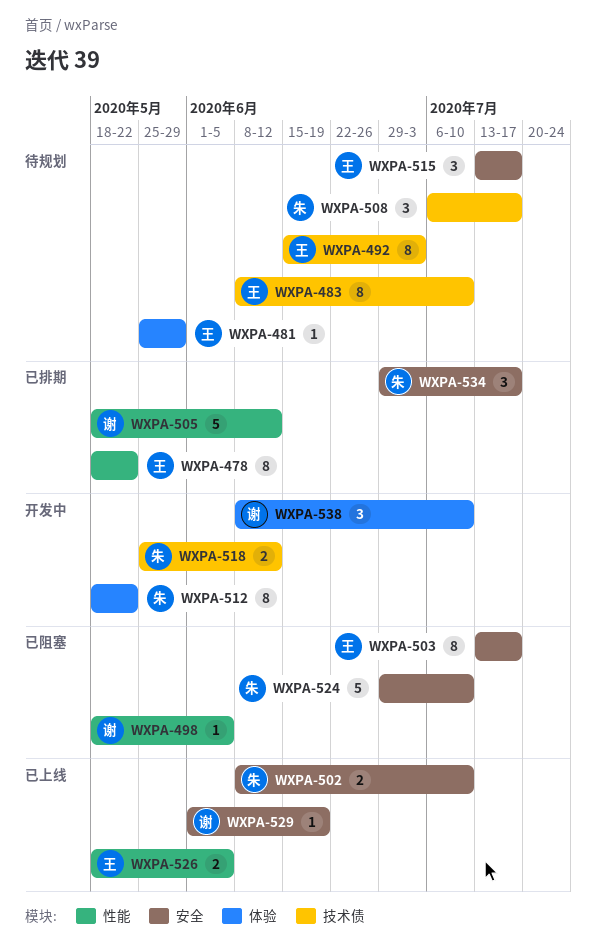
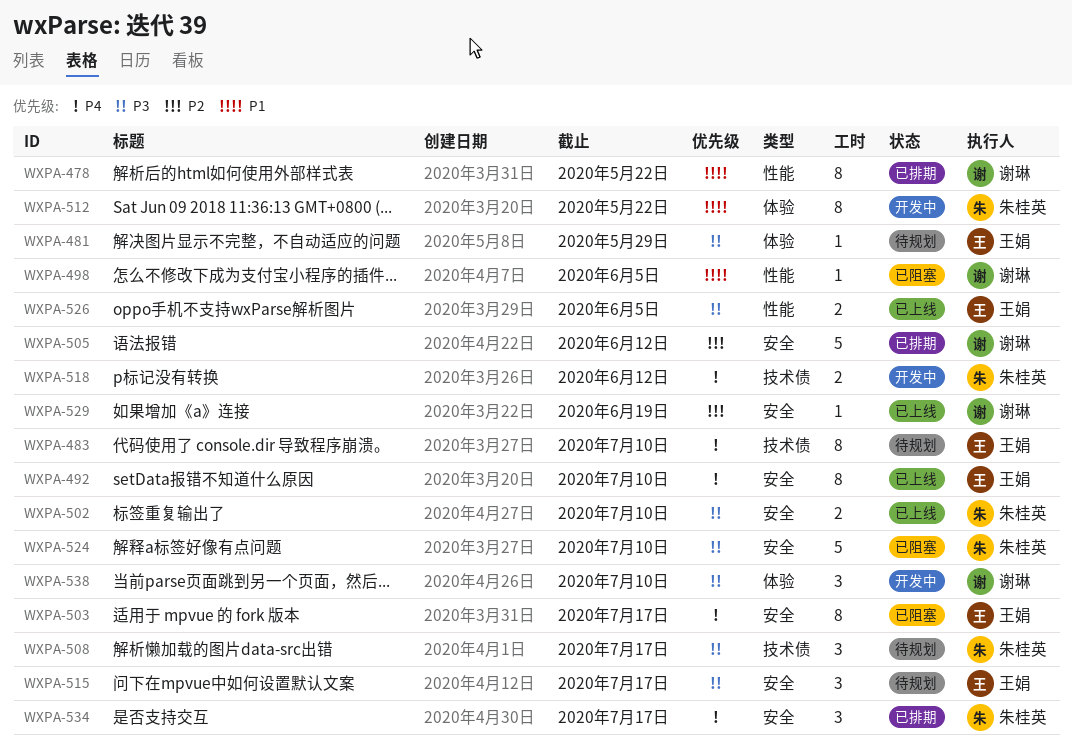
WXPA-478, owner: 王娟 -> 谢琳
WXPA-492, status: 待规划 -> 已上线
WXPA-492, label: 技术债 -> 安全
WXPA-492, due: Jul 3 -> Jul 10
WXPA-505, label: 性能 -> 安全

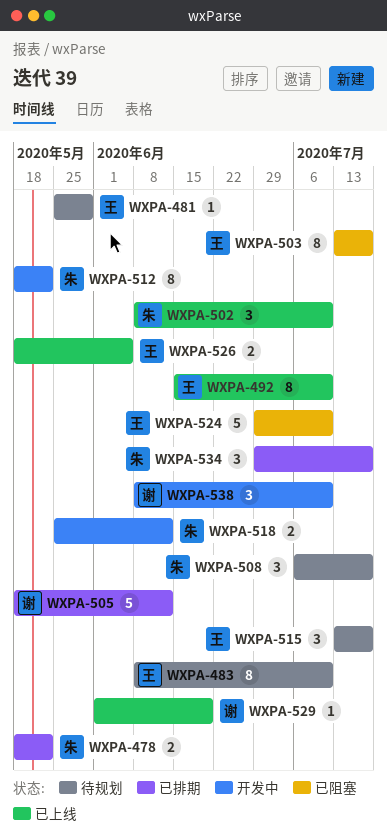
WXPA-478, owner: 谢琳 -> 朱桂英
WXPA-478, estimate: 8 -> 2
WXPA-498: present -> none
WXPA-502, estimate: 2 -> 3
WXPA-524, owner: 朱桂英 -> 王娟

